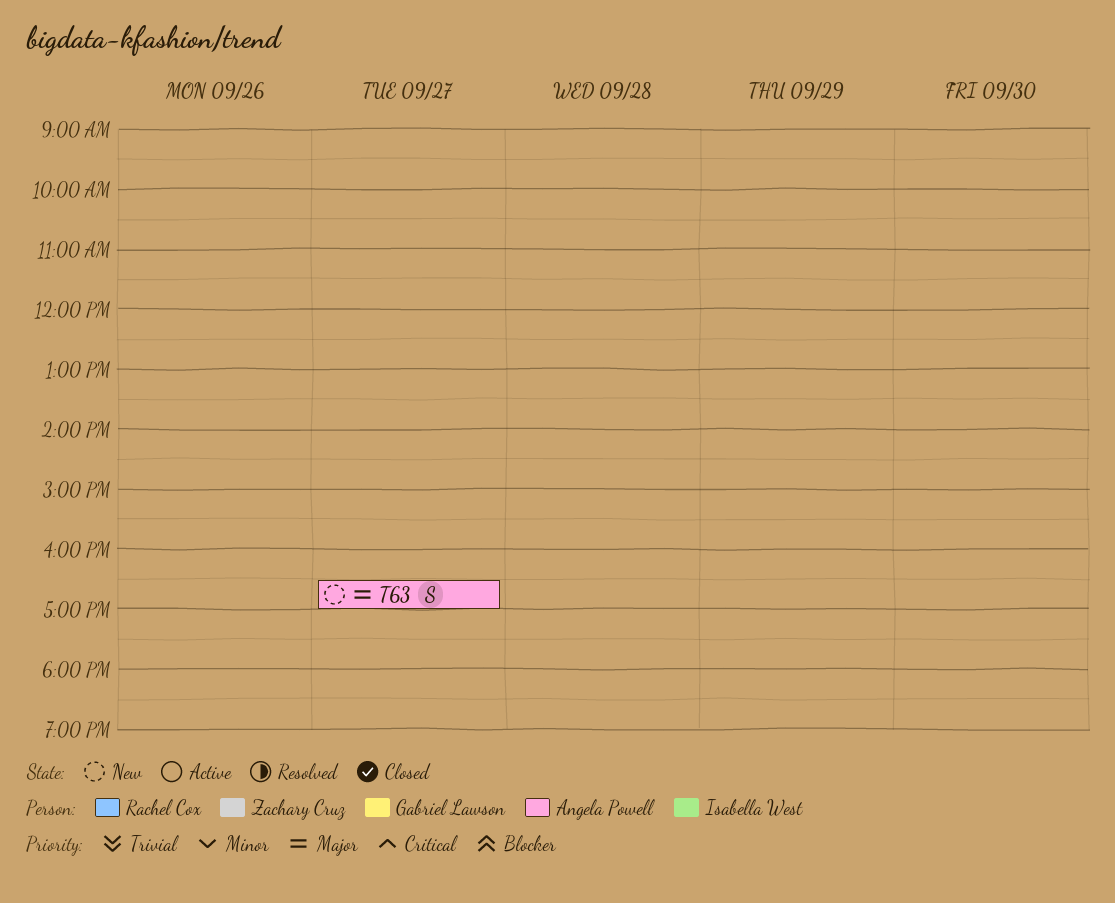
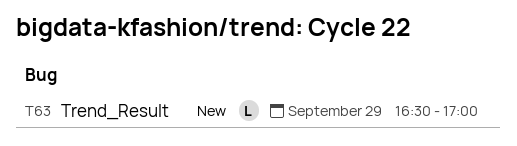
T63, estimate: S -> L
T63, day: Sep 27 -> Sep 29

